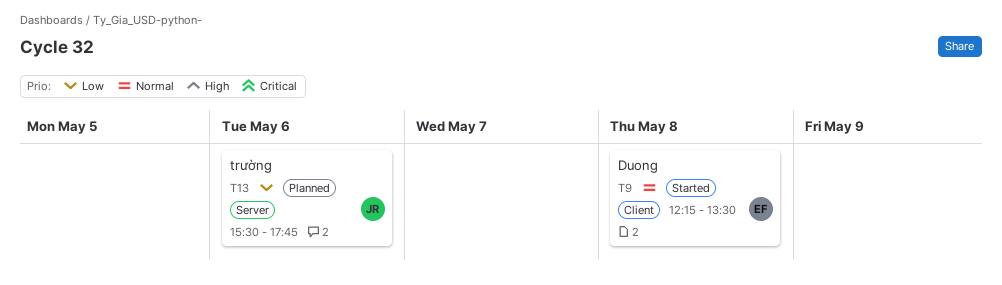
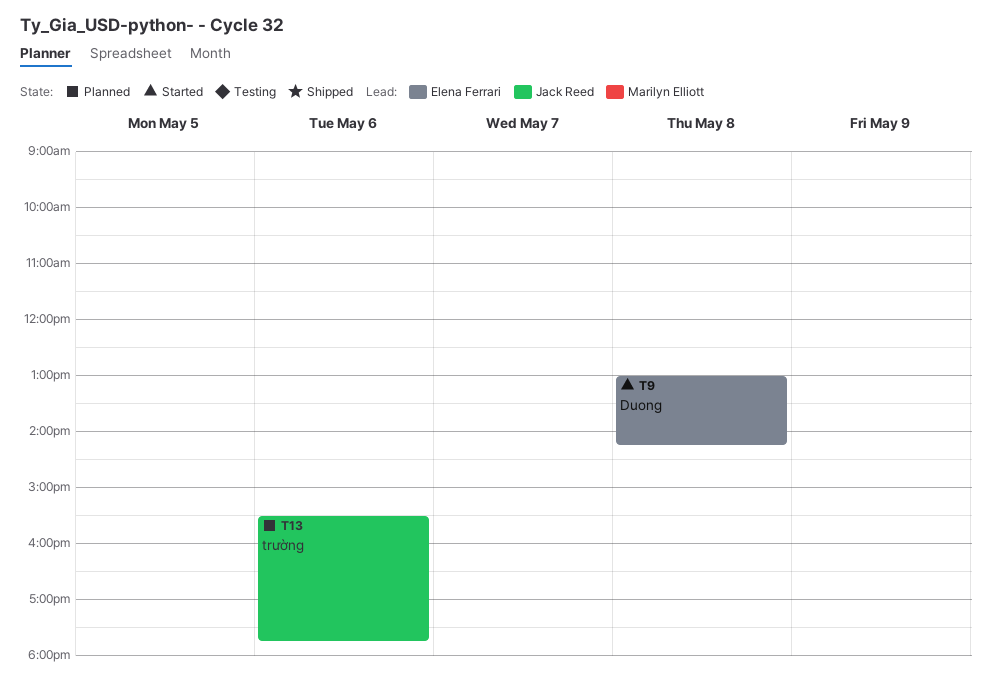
T9, begins: 12:15 -> 13:00
T9, ends: 13:30 -> 14:15

